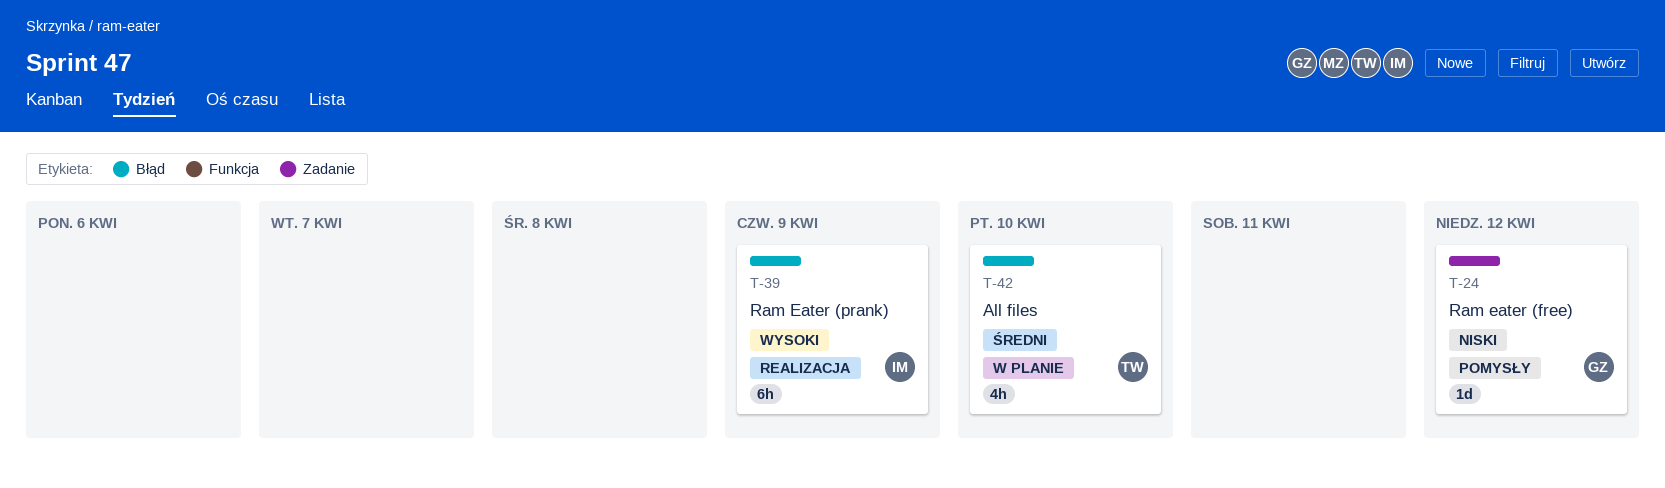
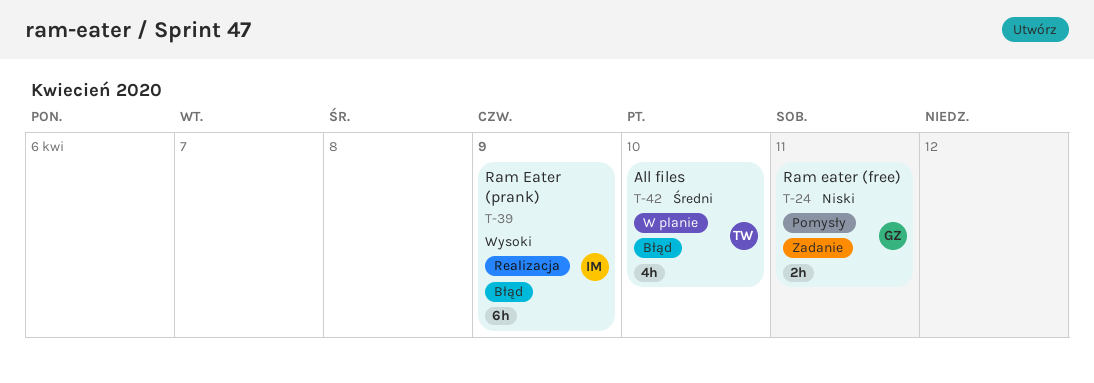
T-24, estimate: 1d -> 2h
T-24, due: Apr 12 -> Apr 11

